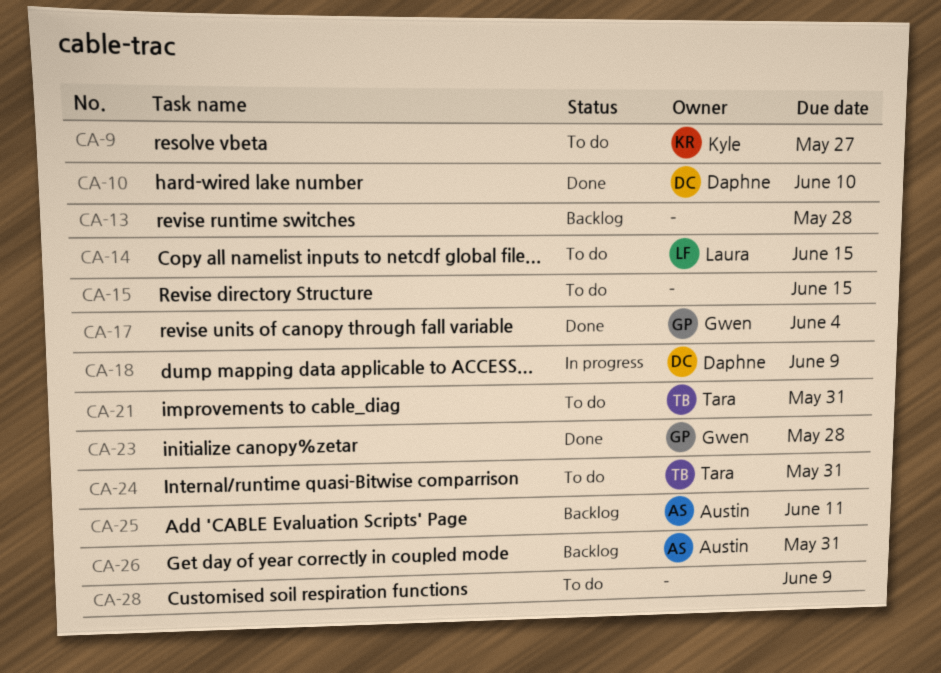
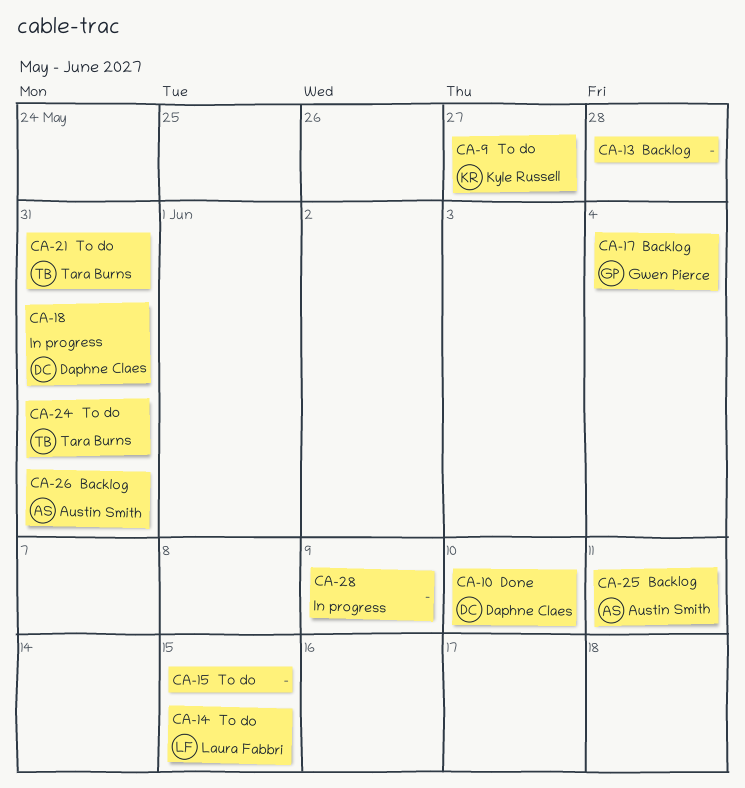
CA-17, status: Done -> Backlog
CA-18, due: Jun 9 -> May 31
CA-23: present -> none
CA-28, status: To do -> In progress

